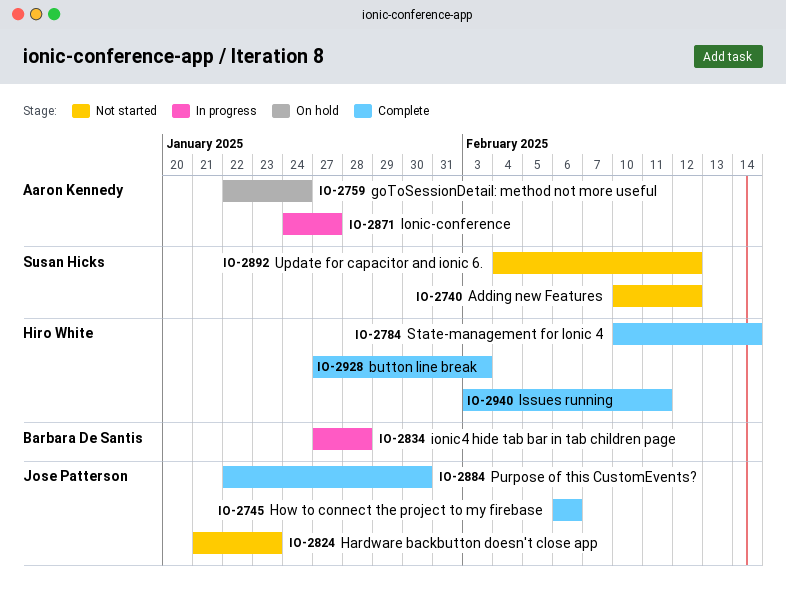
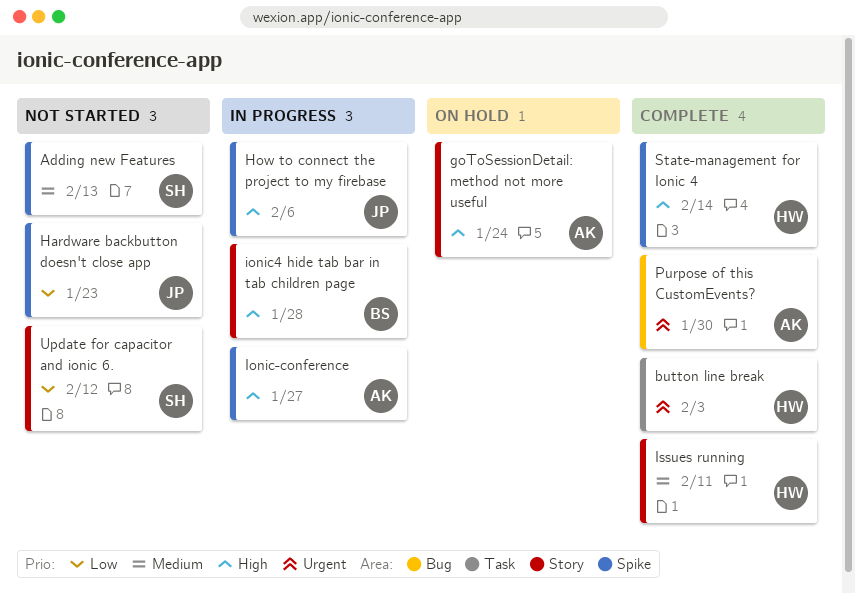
Adding new Features, due: Feb 12 -> Feb 13
How to connect the project to my firebase, status: Complete -> In progress
Purpose of this CustomEvents?, owner: Jose Patterson -> Aaron Kennedy

